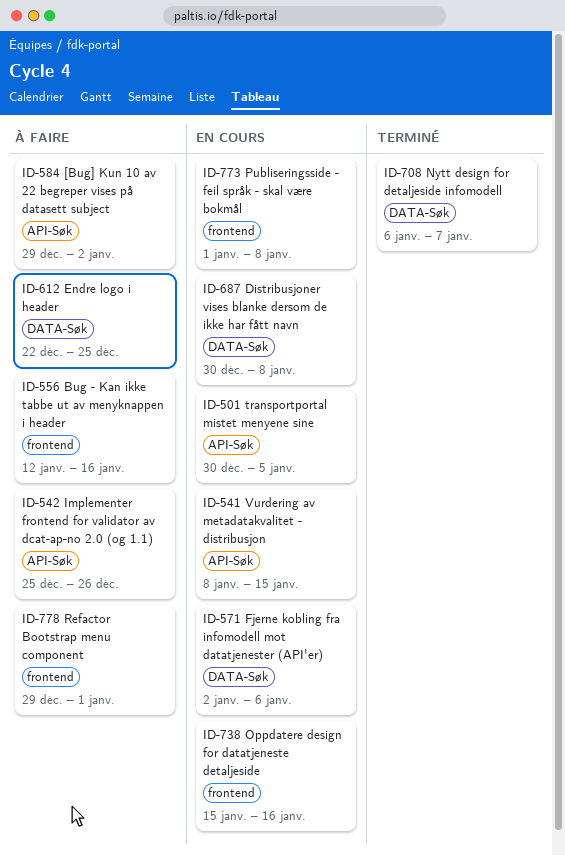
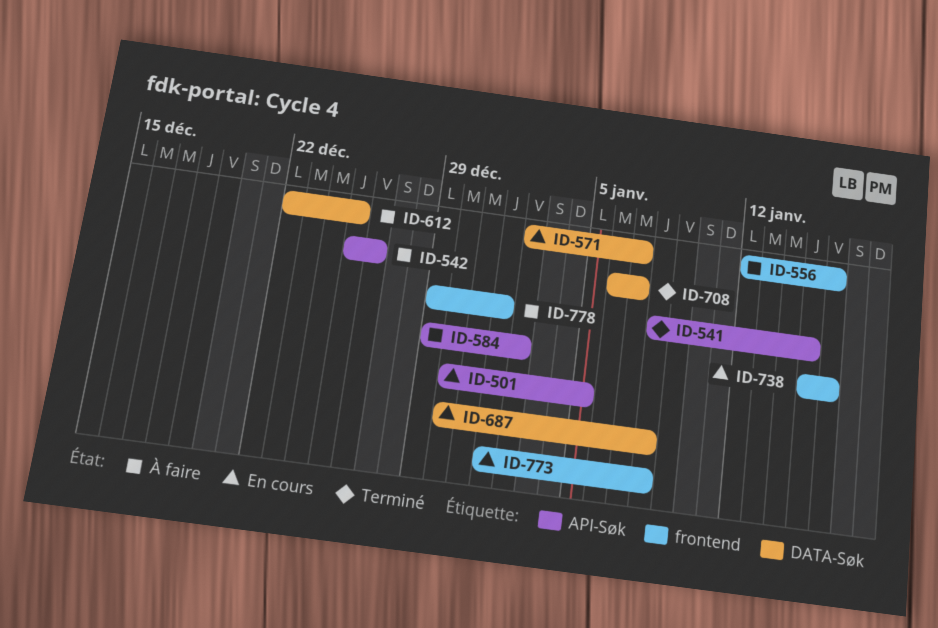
ID-541, status: En cours -> Terminé
ID-571, due: Jan 6 -> Jan 7

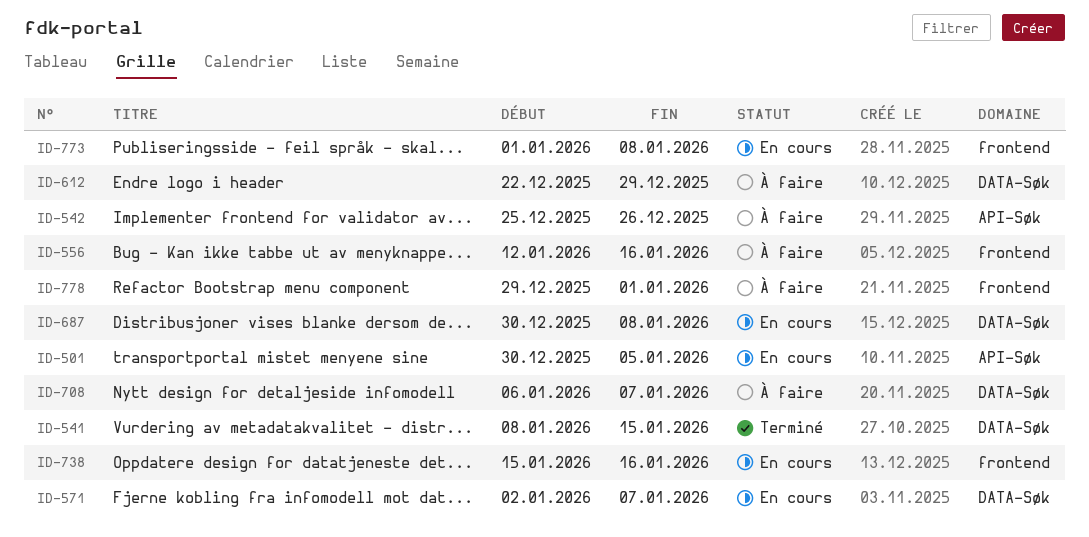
ID-541, label: API-Søk -> DATA-Søk
ID-584: present -> none
ID-612, due: Dec 25 -> Dec 29
ID-708, status: Terminé -> À faire

